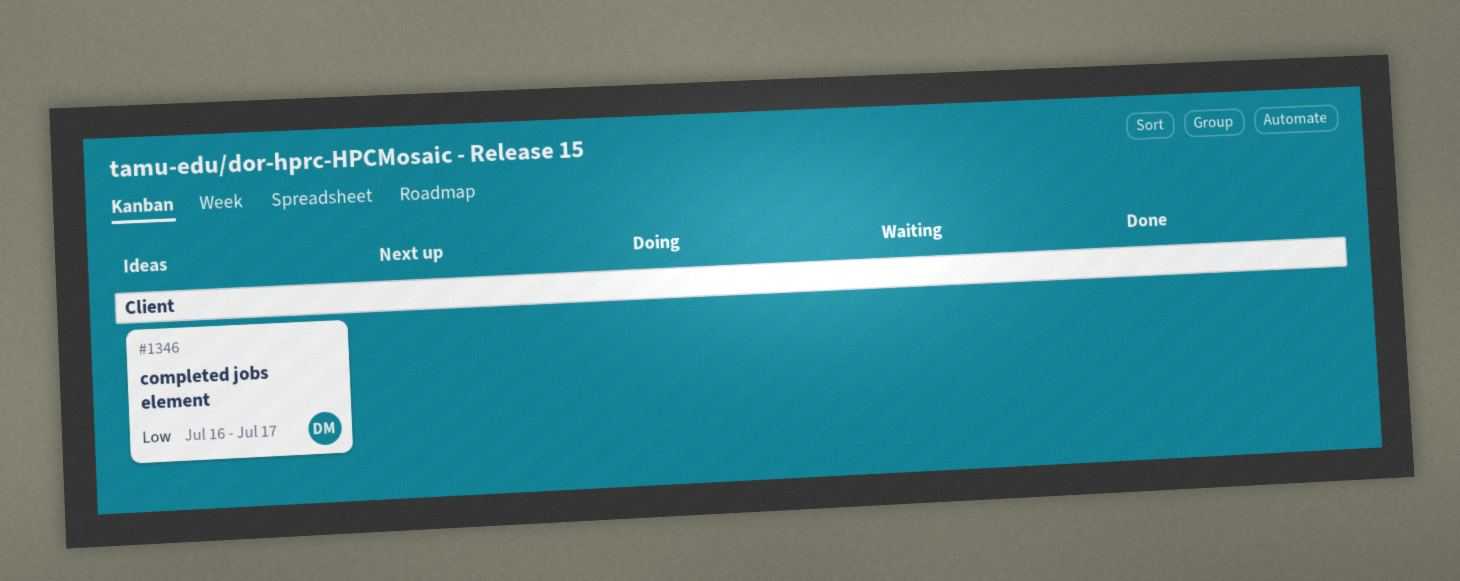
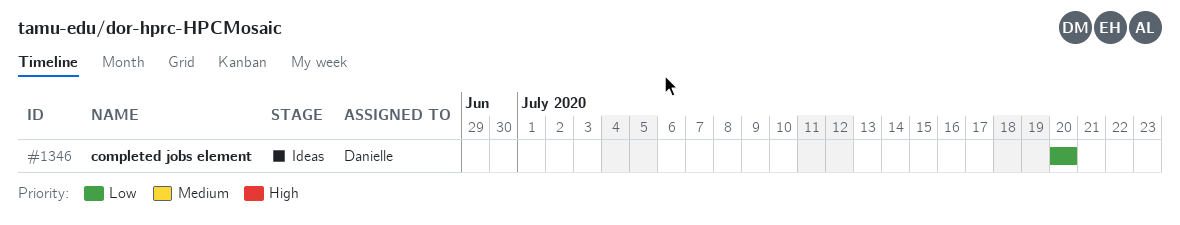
#1346, start: Jul 16 -> Jul 20
#1346, due: Jul 17 -> Jul 20

